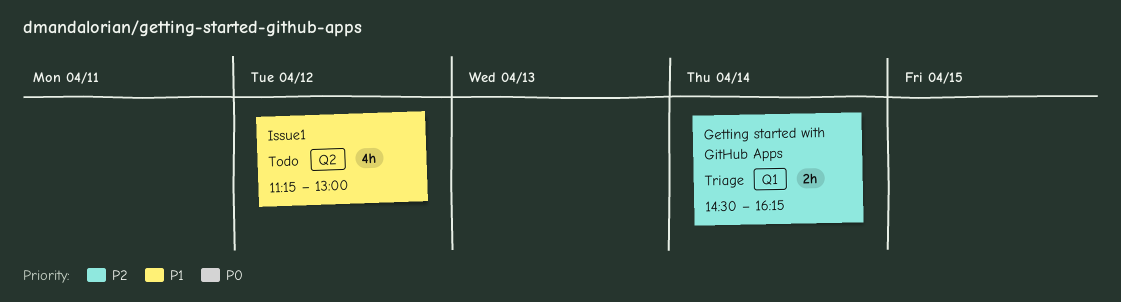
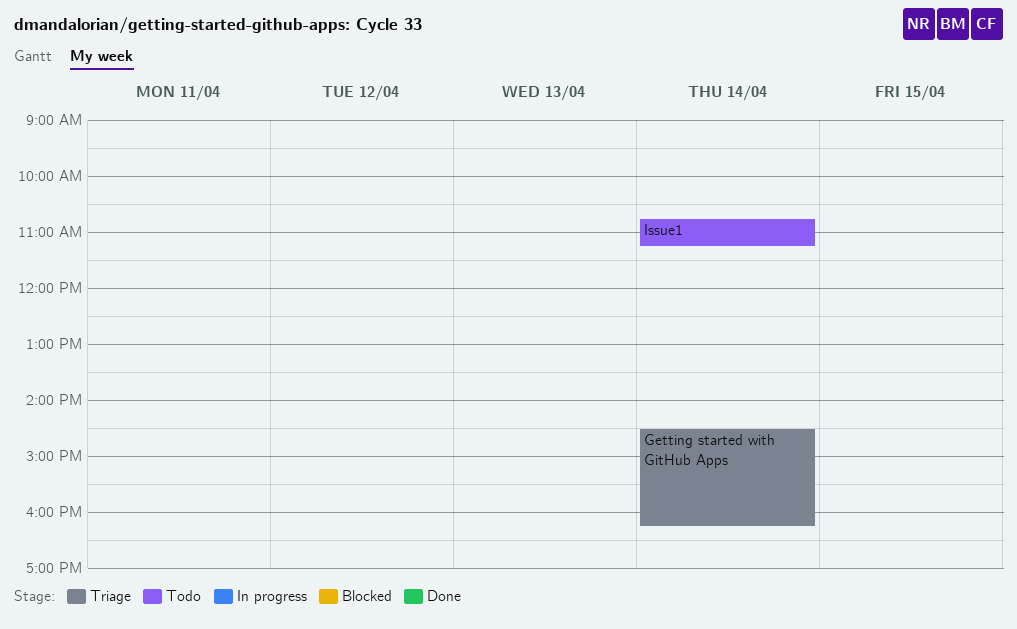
Issue1, day: Apr 12 -> Apr 14
Issue1, begins: 11:15 -> 10:45
Issue1, ends: 13:00 -> 11:15

